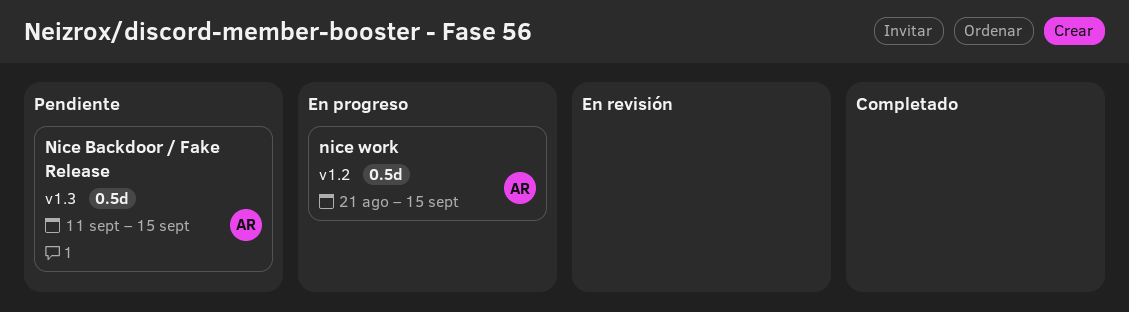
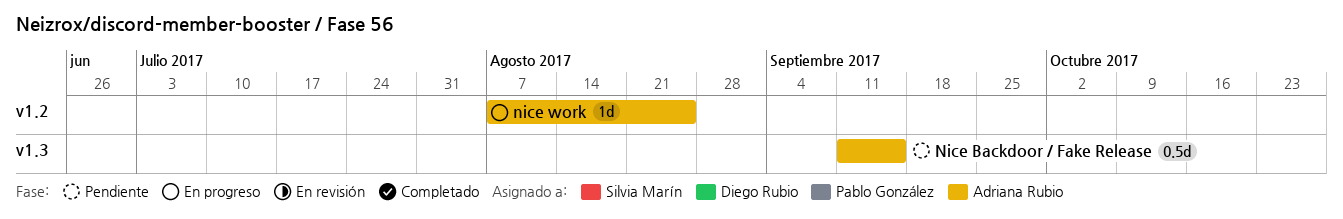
nice work, estimate: 0.5d -> 1d
nice work, start: Aug 21 -> Aug 7
nice work, due: Sep 15 -> Aug 25

